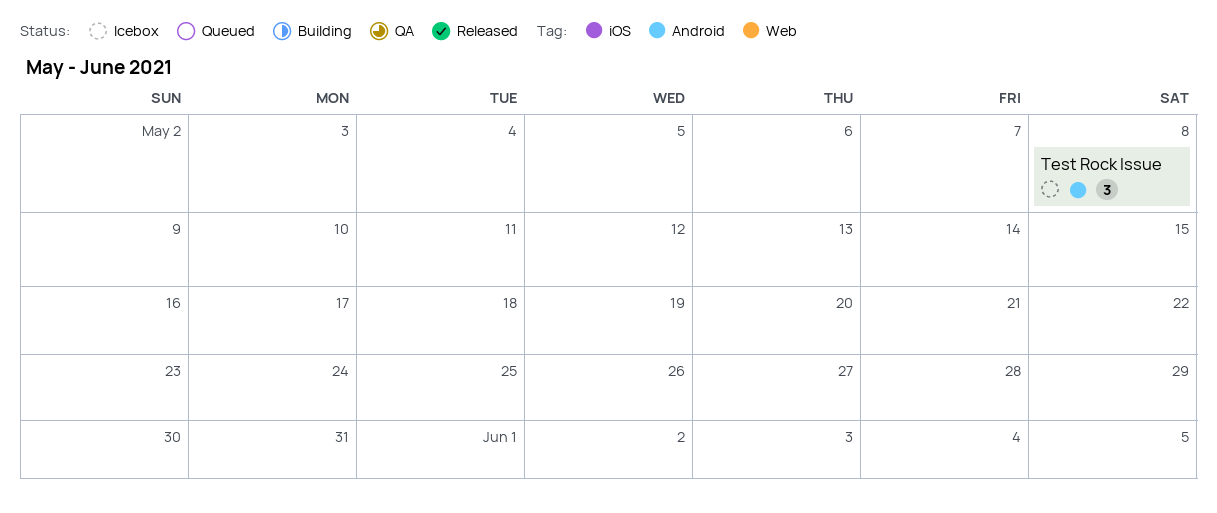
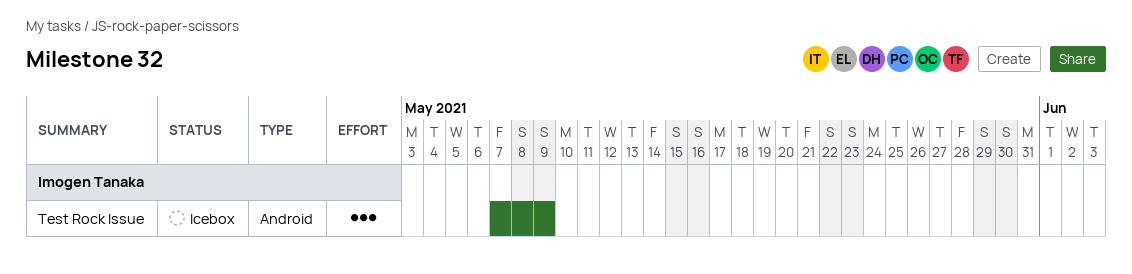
Test Rock Issue, due: May 8 -> May 9

